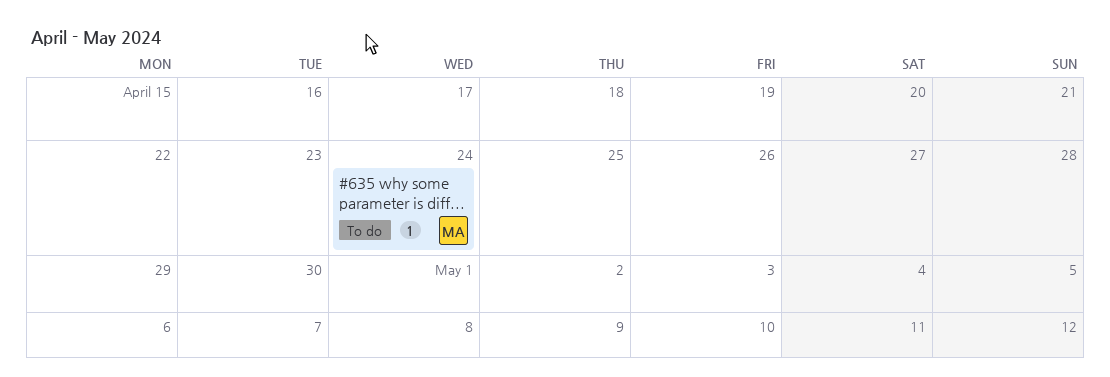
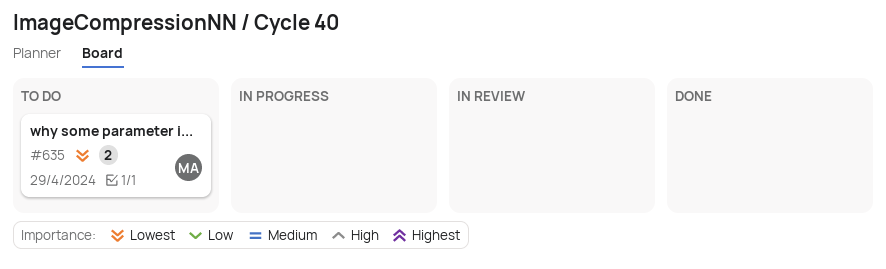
#635, estimate: 1 -> 2
#635, due: Apr 24 -> Apr 29

